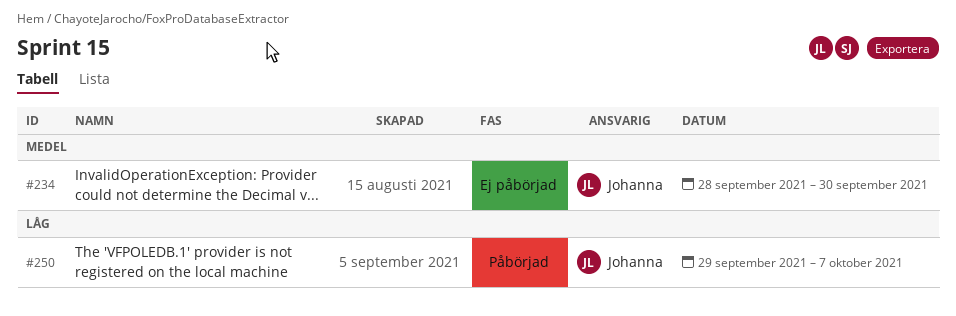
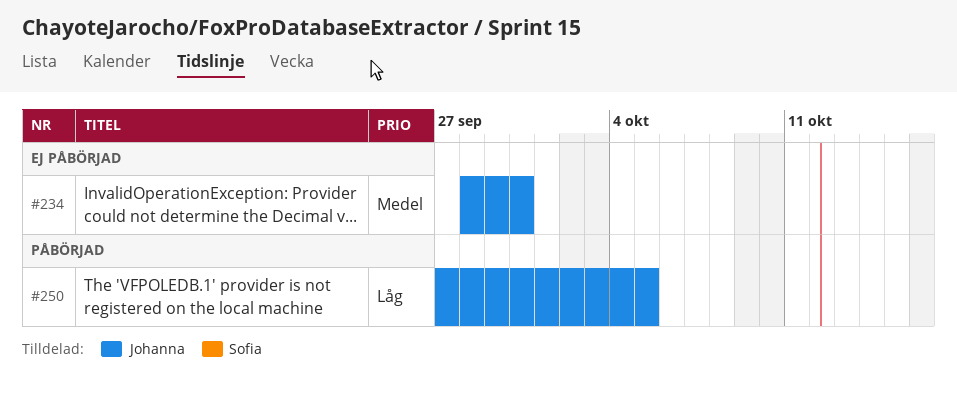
#250, start: Sep 29 -> Sep 27
#250, due: Oct 7 -> Oct 5

